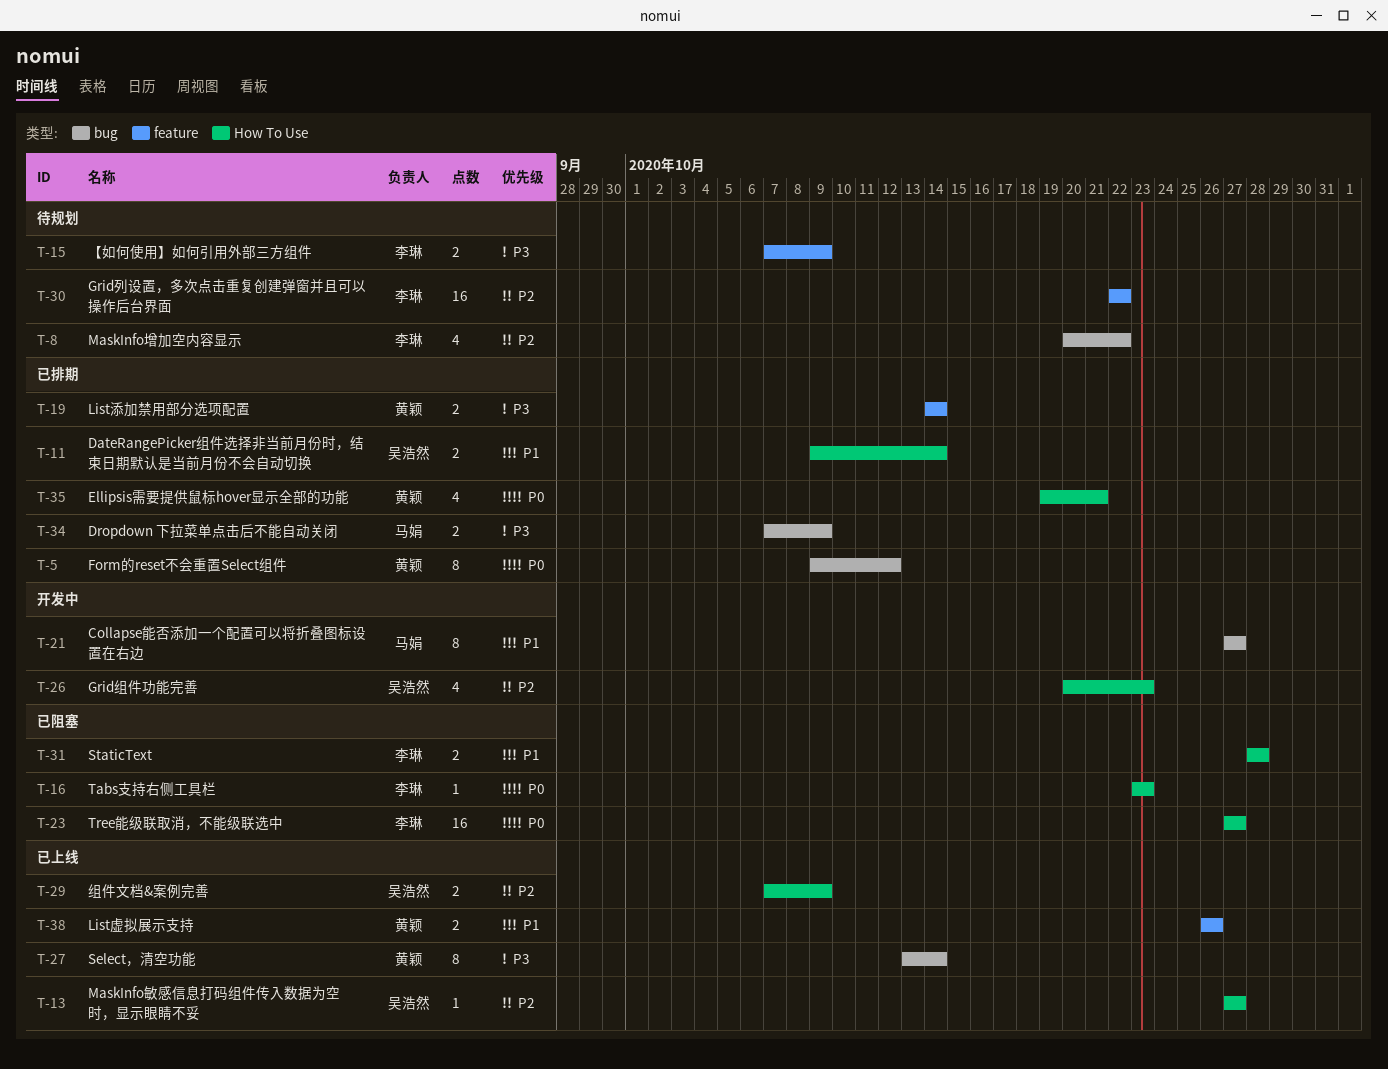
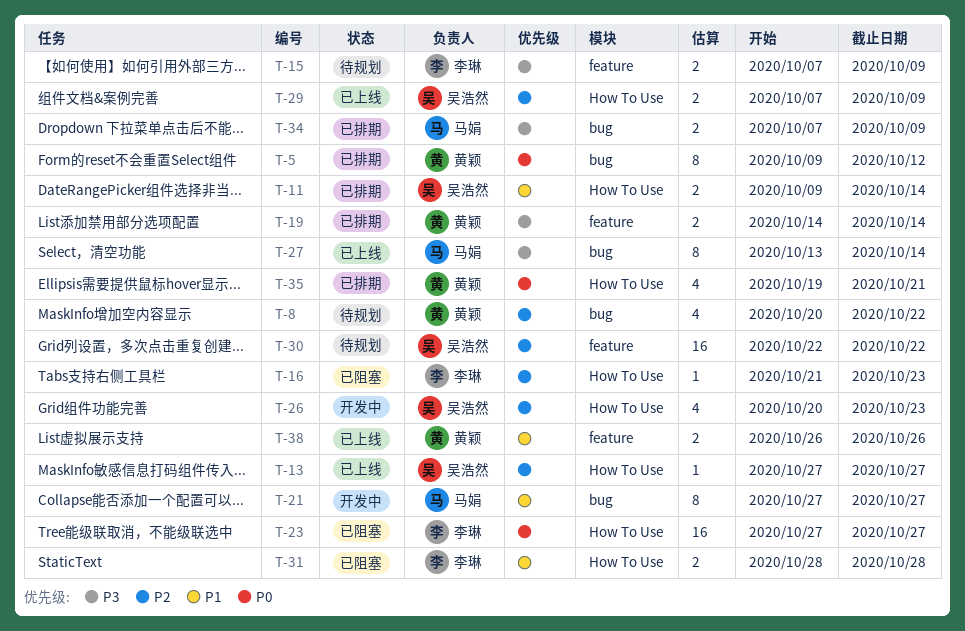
T-8, owner: 李琳 -> 黄颖
T-16, priority: P0 -> P2
T-16, start: Oct 23 -> Oct 21
T-27, owner: 黄颖 -> 马娟
T-30, owner: 李琳 -> 吴浩然

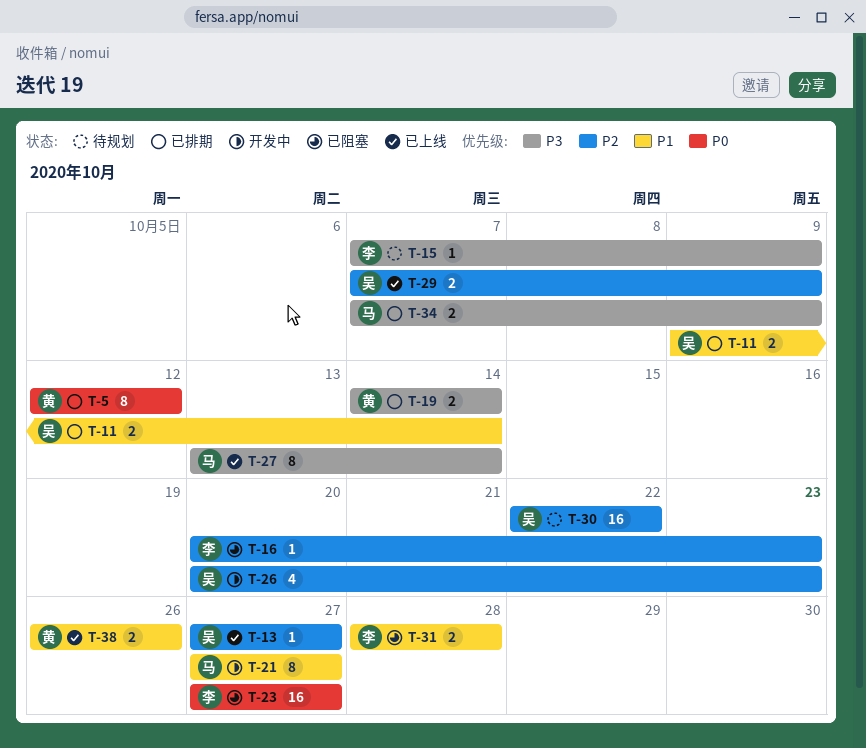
T-5, start: Oct 9 -> Oct 12
T-8: present -> none
T-15, estimate: 2 -> 1
T-16, start: Oct 21 -> Oct 20
T-35: present -> none

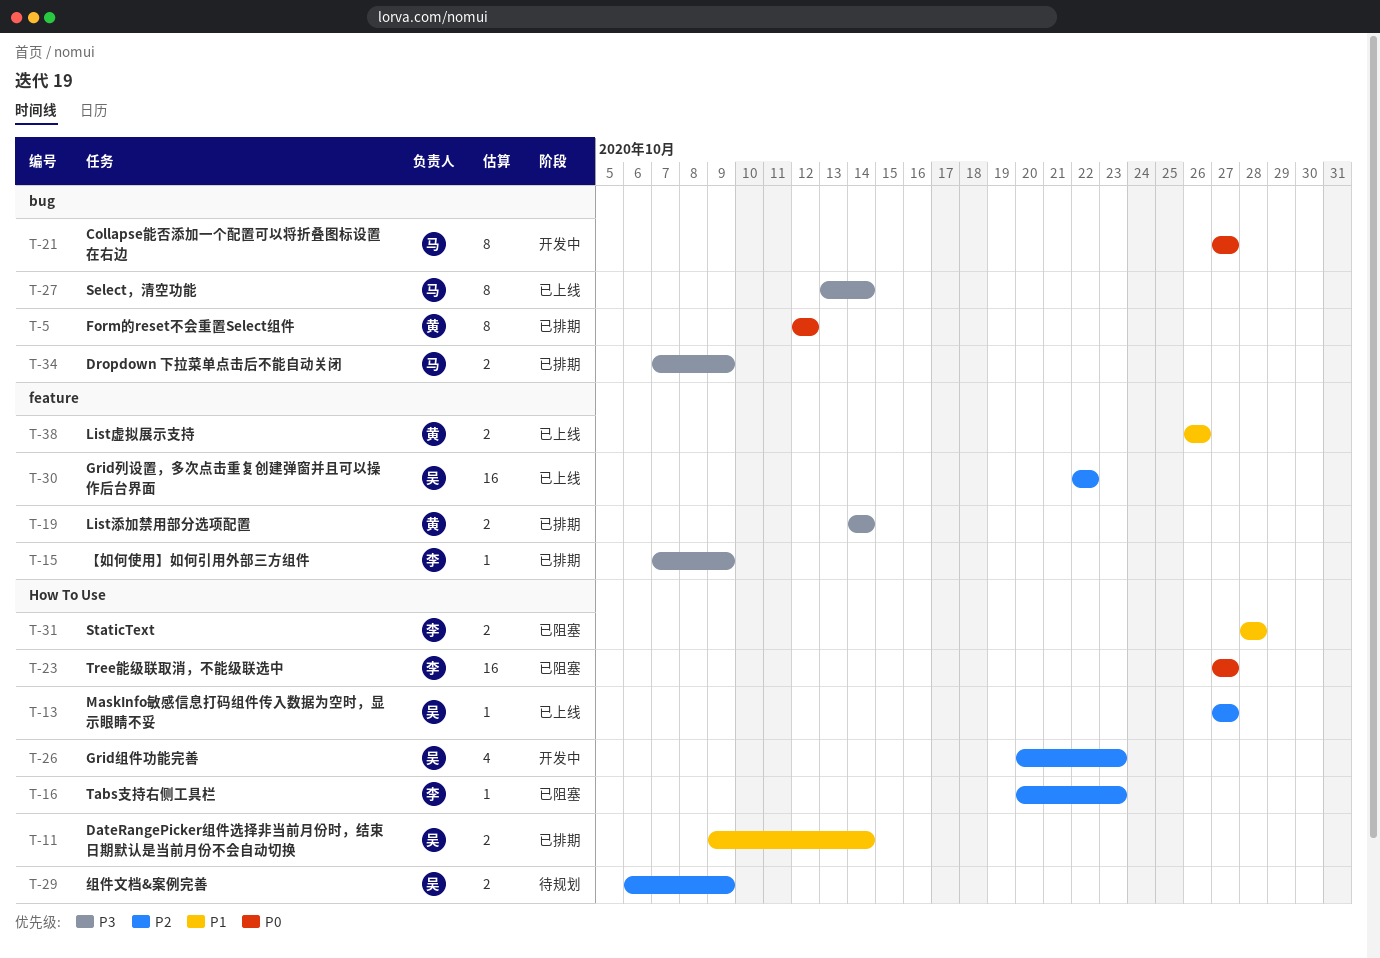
T-15, status: 待规划 -> 已排期
T-21, priority: P1 -> P0
T-29, status: 已上线 -> 待规划
T-29, start: Oct 7 -> Oct 6
T-30, status: 待规划 -> 已上线

